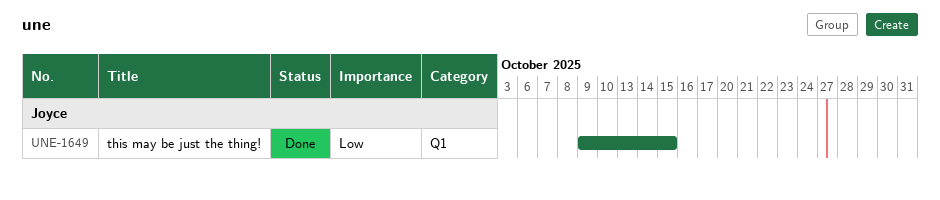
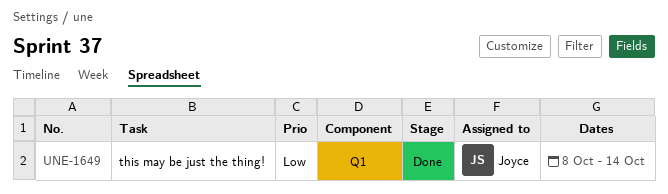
UNE-1649, start: Oct 9 -> Oct 8
UNE-1649, due: Oct 15 -> Oct 14

